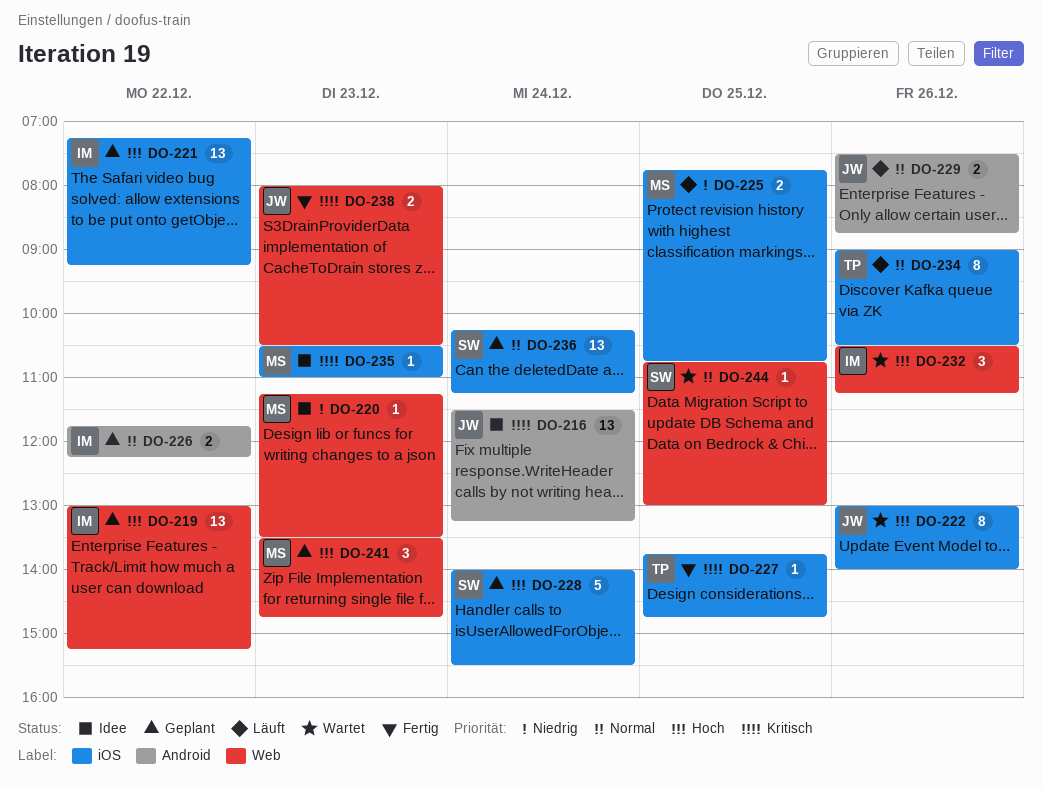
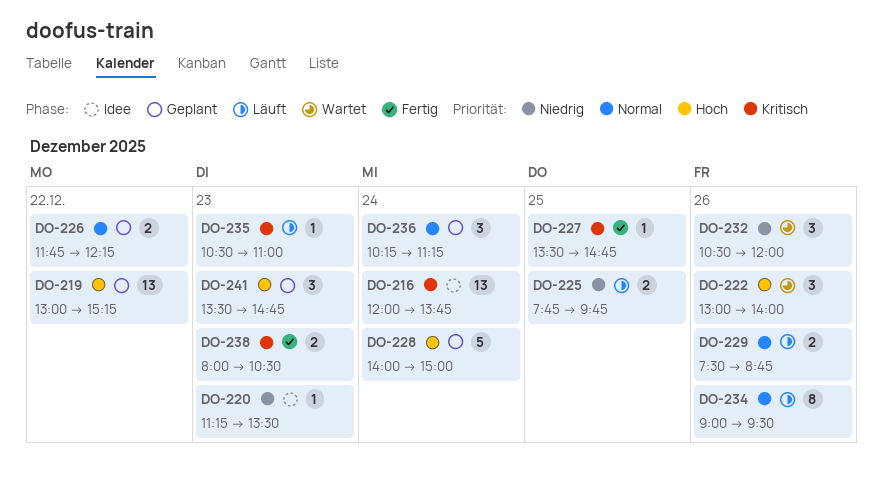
DO-216, begins: 11:30 -> 12:00
DO-216, ends: 13:15 -> 13:45
DO-221: present -> none
DO-222, estimate: 8 -> 3
DO-225, ends: 10:45 -> 09:45
DO-227, begins: 13:45 -> 13:30
DO-228, ends: 15:30 -> 15:00
DO-232, priority: Hoch -> Niedrig
DO-232, ends: 11:15 -> 12:00
DO-234, ends: 10:30 -> 09:30
DO-235, status: Idee -> Läuft
DO-236, estimate: 13 -> 3
DO-244: present -> none

